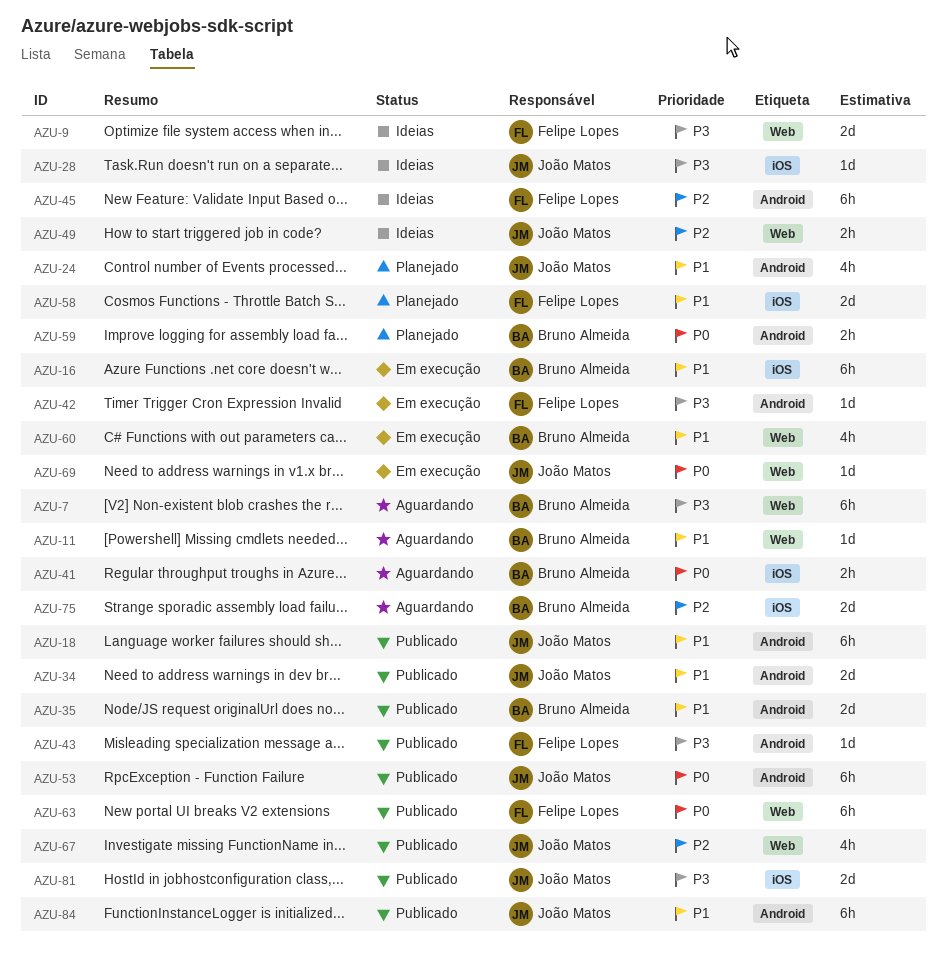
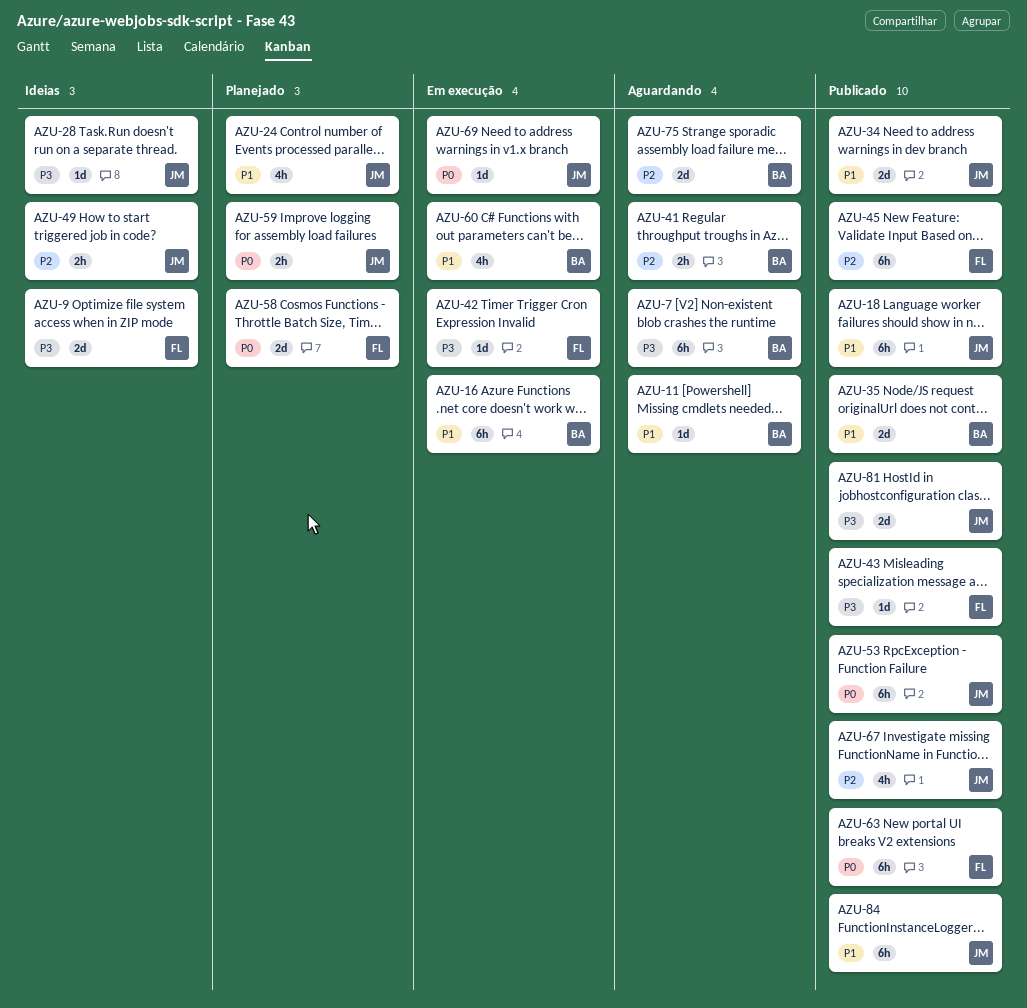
AZU-41, priority: P0 -> P2
AZU-45, status: Ideias -> Publicado
AZU-58, priority: P1 -> P0
AZU-59, owner: Bruno Almeida -> João Matos

